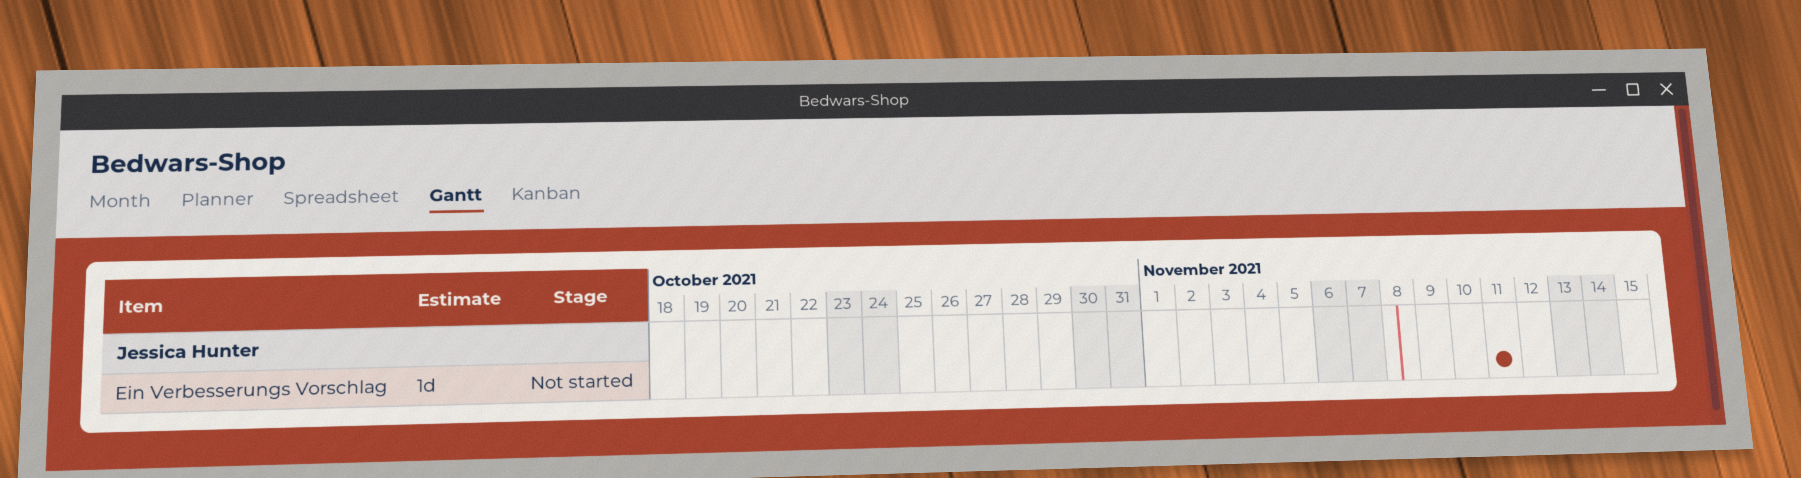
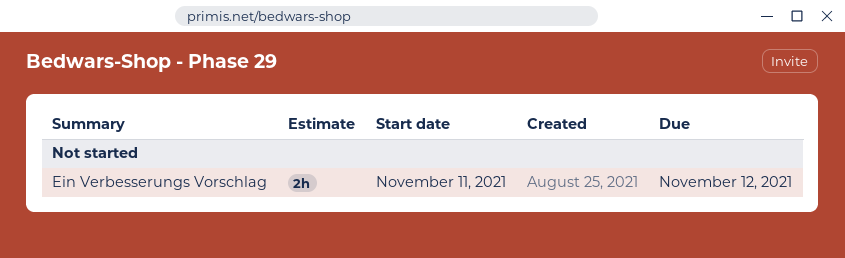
Ein Verbesserungs Vorschlag, estimate: 1d -> 2h
Ein Verbesserungs Vorschlag, due: Nov 11 -> Nov 12

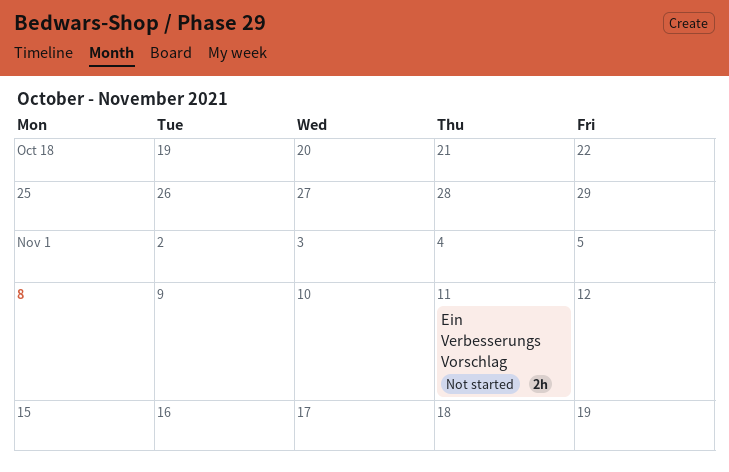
Ein Verbesserungs Vorschlag, due: Nov 12 -> Nov 11

